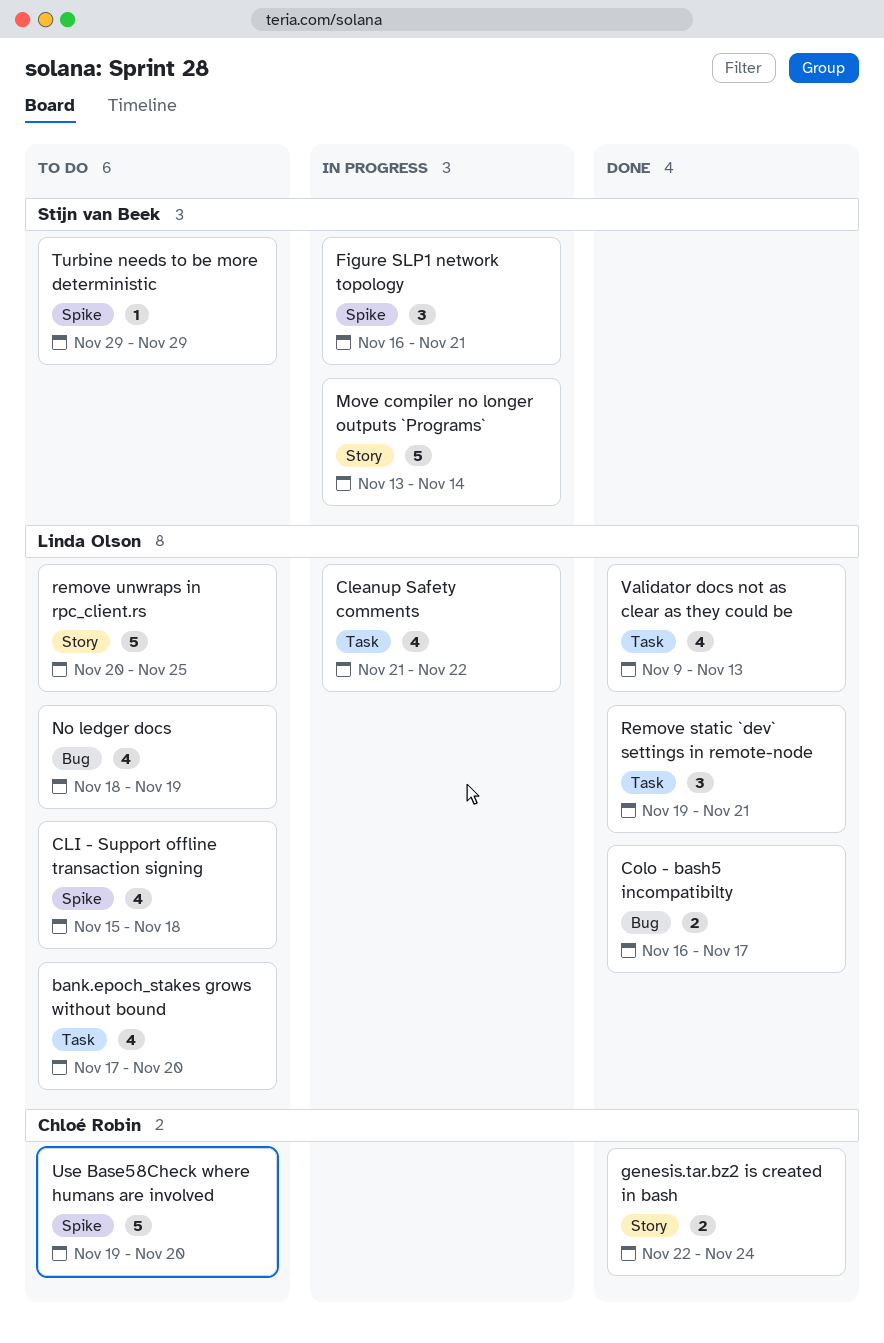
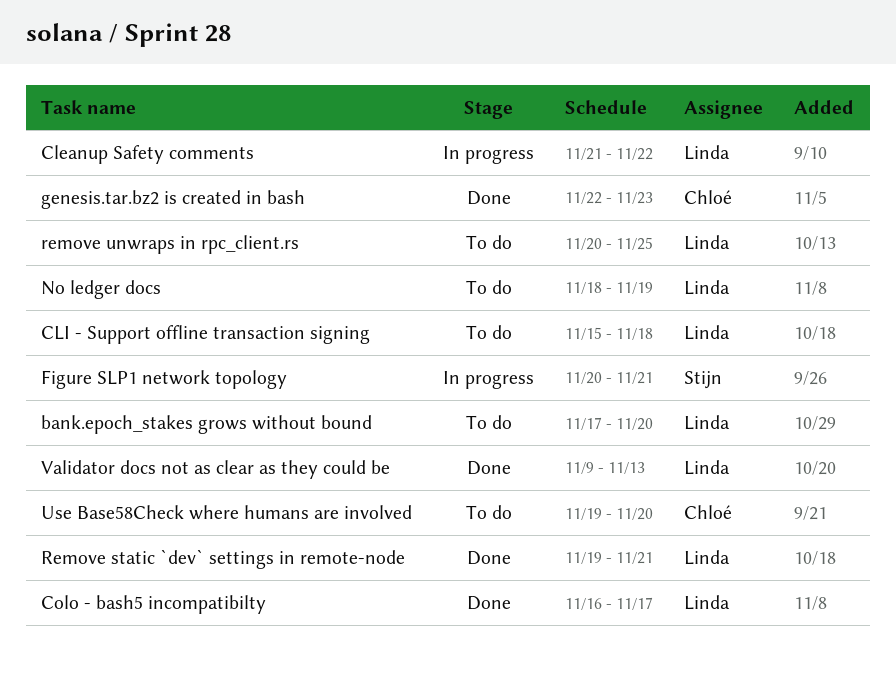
Figure SLP1 network topology, start: Nov 16 -> Nov 20
genesis.tar.bz2 is created in bash, due: Nov 24 -> Nov 23
Move compiler no longer outputs `Programs`: present -> none
Turbine needs to be more deterministic: present -> none

